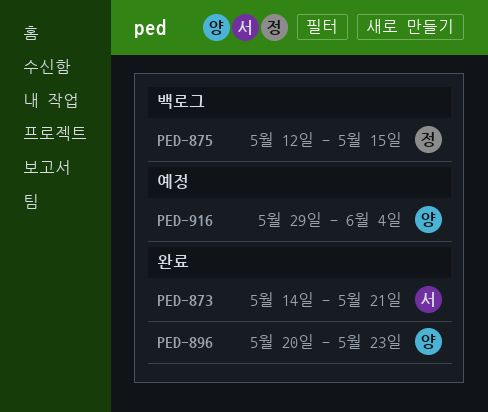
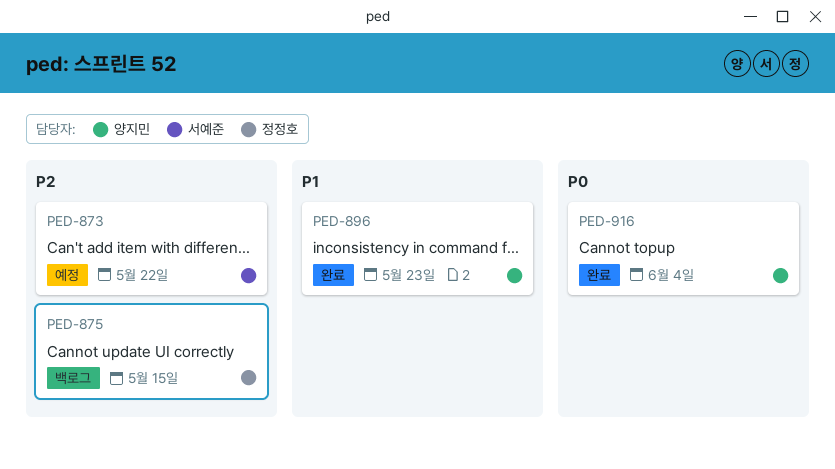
PED-873, status: 완료 -> 예정
PED-873, due: May 21 -> May 22
PED-916, status: 예정 -> 완료

